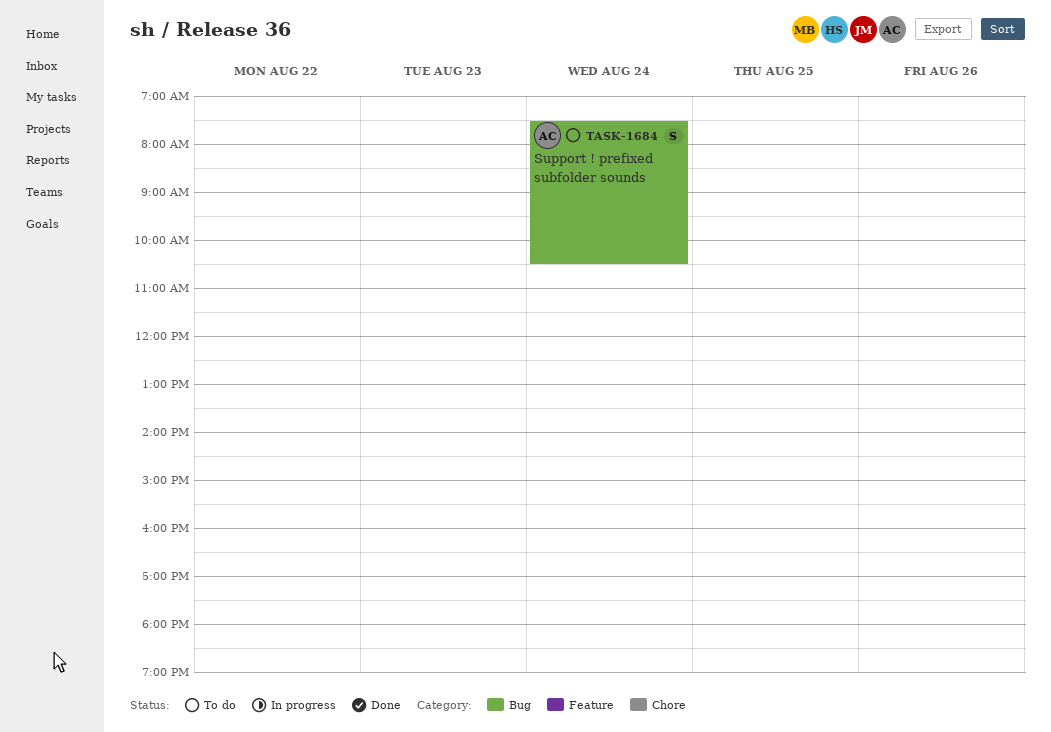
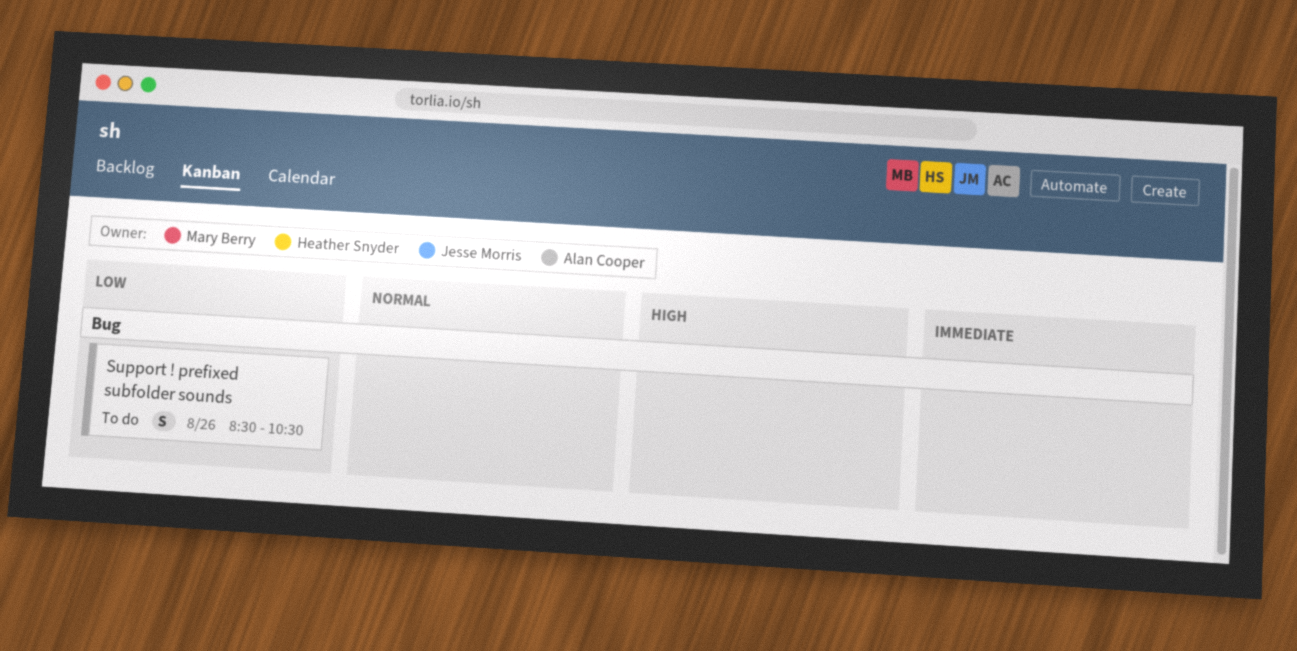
Support ! prefixed subfolder sounds, day: Aug 24 -> Aug 26
Support ! prefixed subfolder sounds, begins: 07:30 -> 08:30

